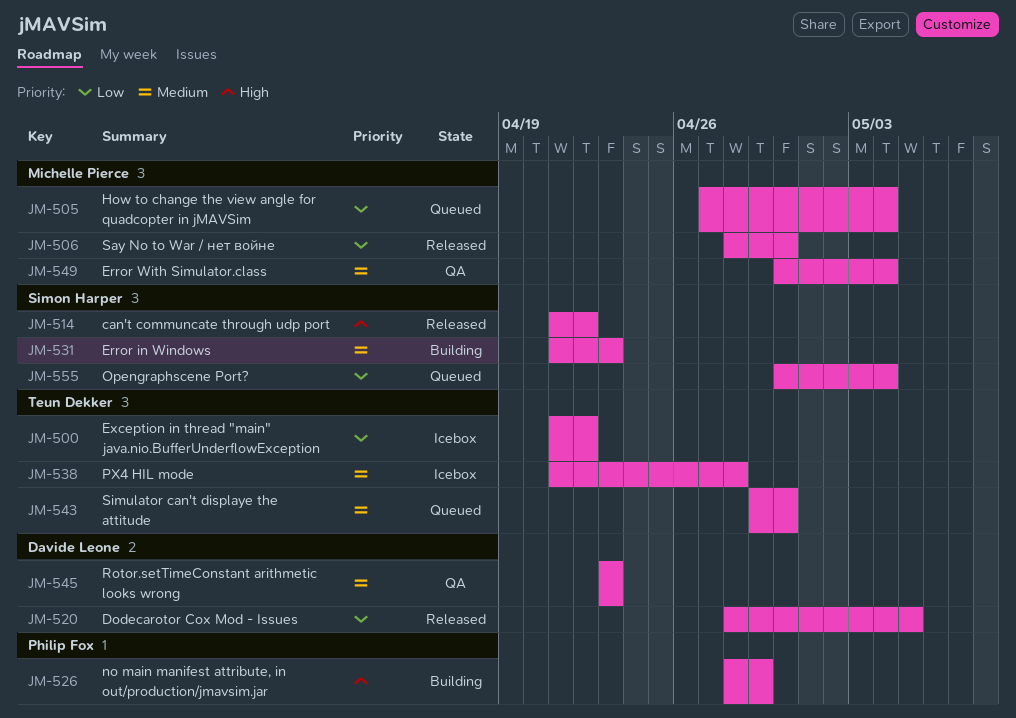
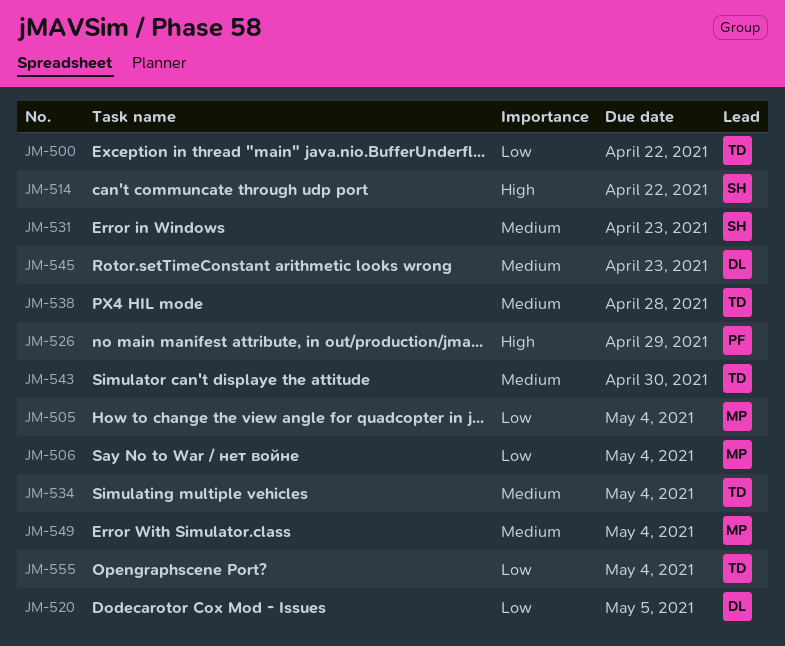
JM-506, due: Apr 30 -> May 4
JM-534: none -> present
JM-555, owner: Simon Harper -> Teun Dekker

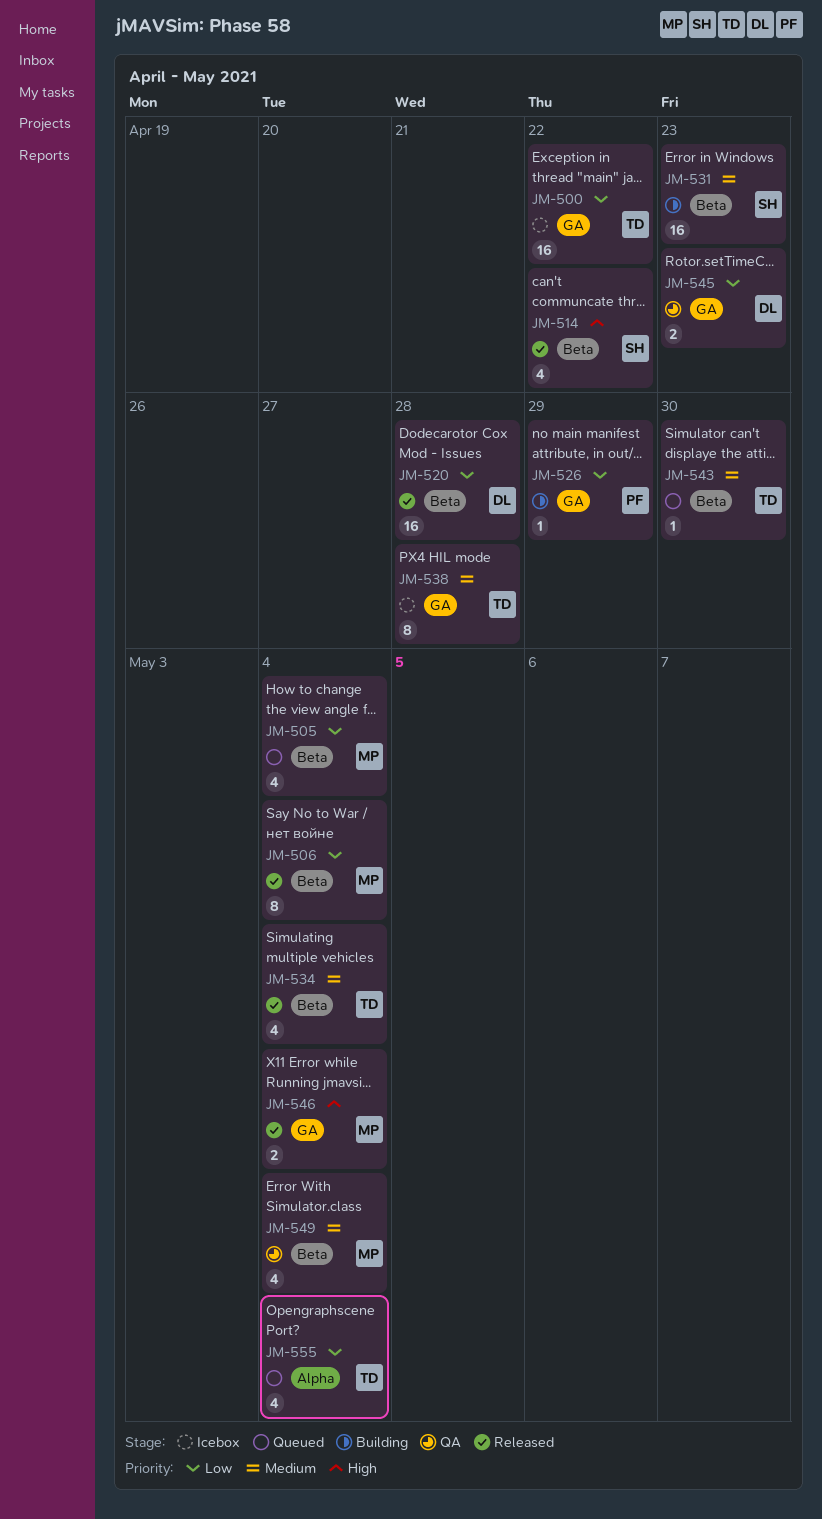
JM-520, due: May 5 -> Apr 28
JM-526, priority: High -> Low
JM-545, priority: Medium -> Low
JM-546: none -> present

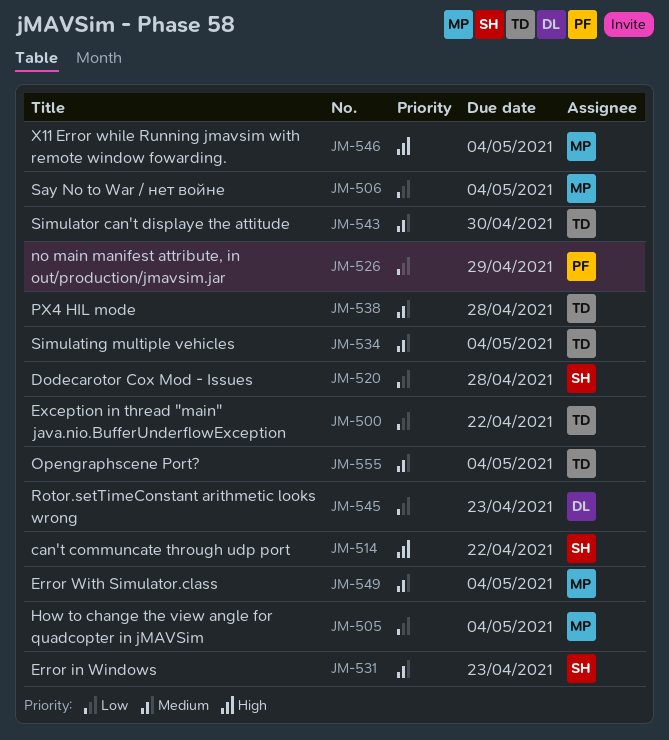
JM-520, owner: DL -> SH
JM-555, priority: Low -> Medium

